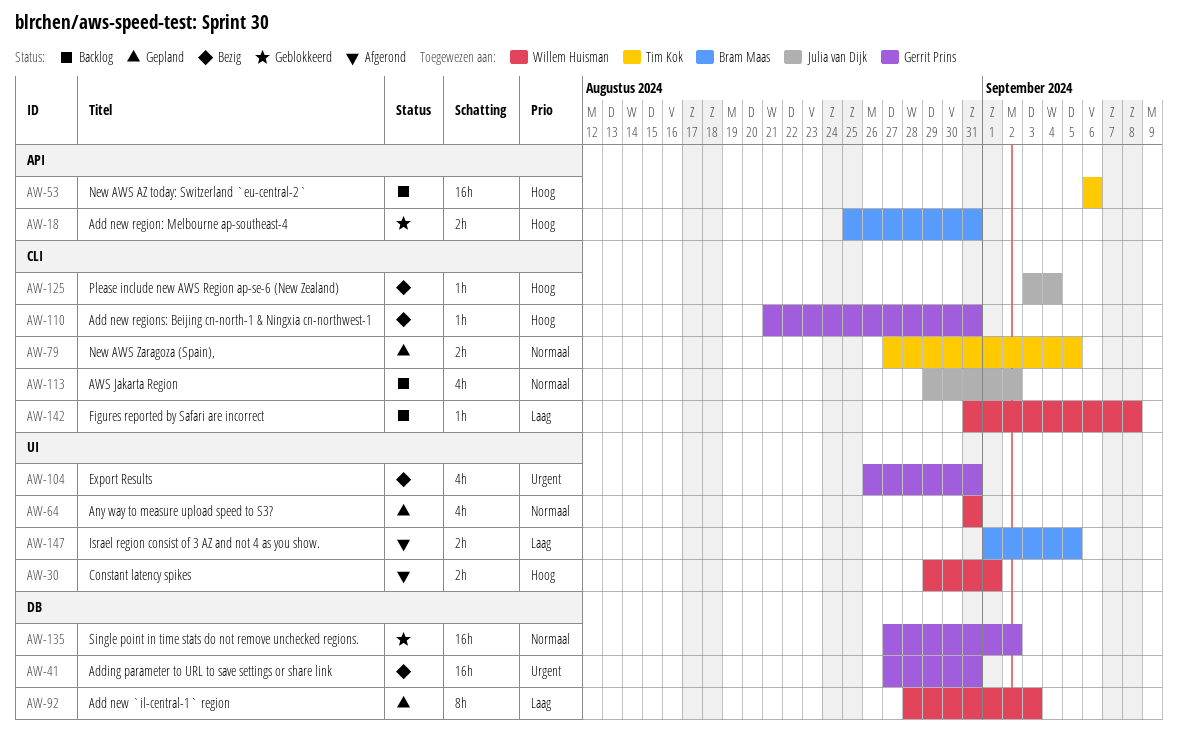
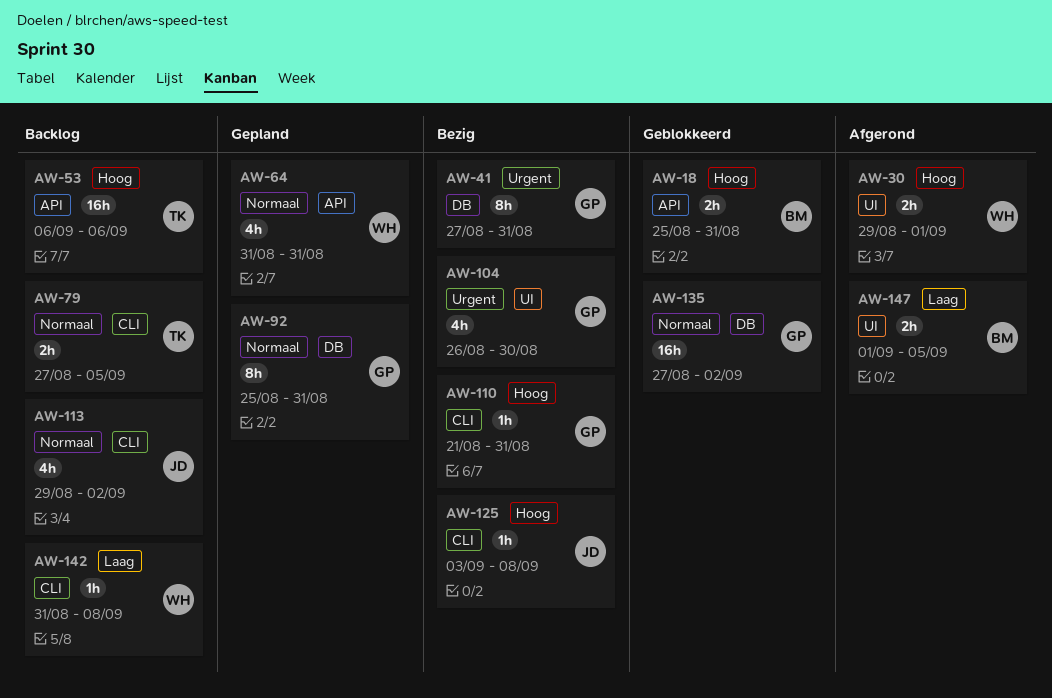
AW-41, estimate: 16h -> 8h
AW-64, label: UI -> API
AW-79, status: Gepland -> Backlog
AW-92, owner: Willem Huisman -> Gerrit Prins
AW-92, priority: Laag -> Normaal
AW-92, start: Aug 28 -> Aug 25
AW-92, due: Sep 3 -> Aug 31
AW-104, due: Aug 31 -> Aug 30
AW-125, due: Sep 4 -> Sep 8

